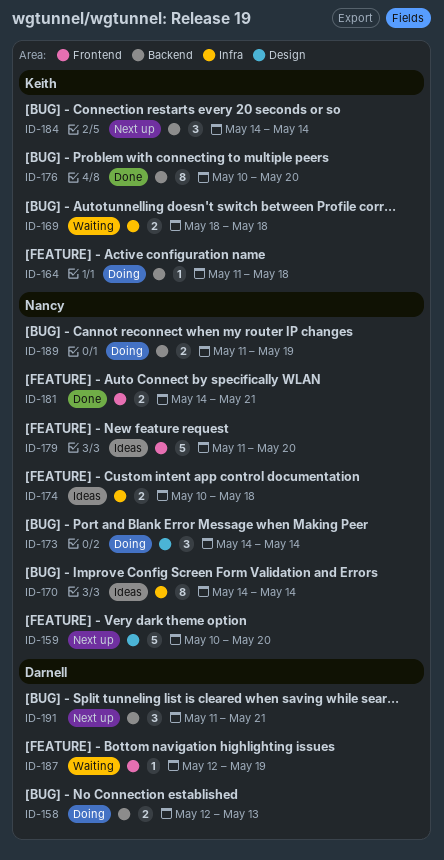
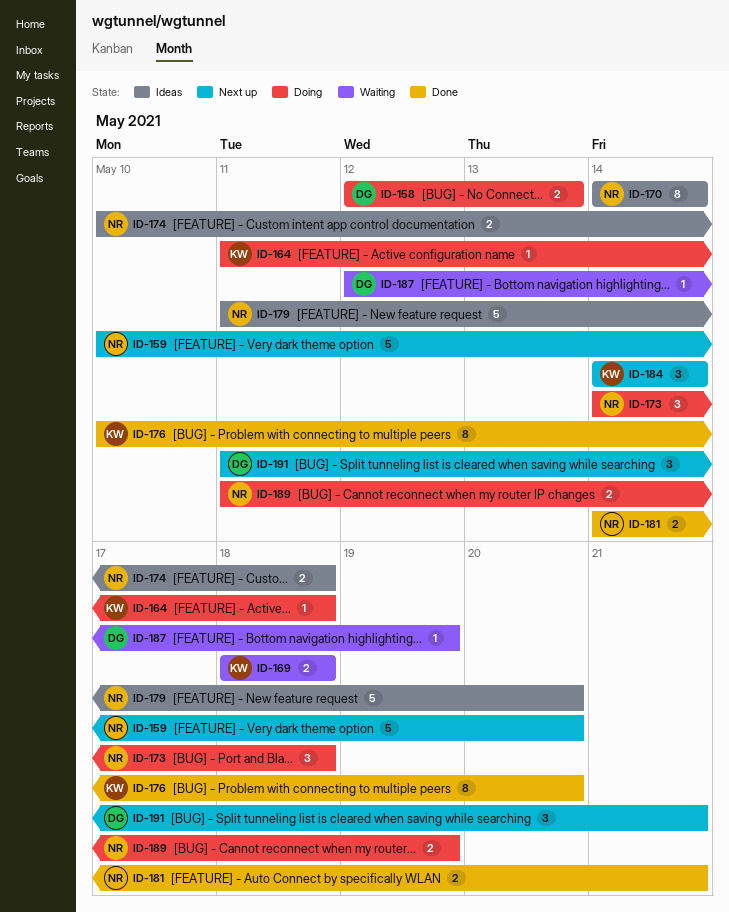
ID-173, due: May 14 -> May 18

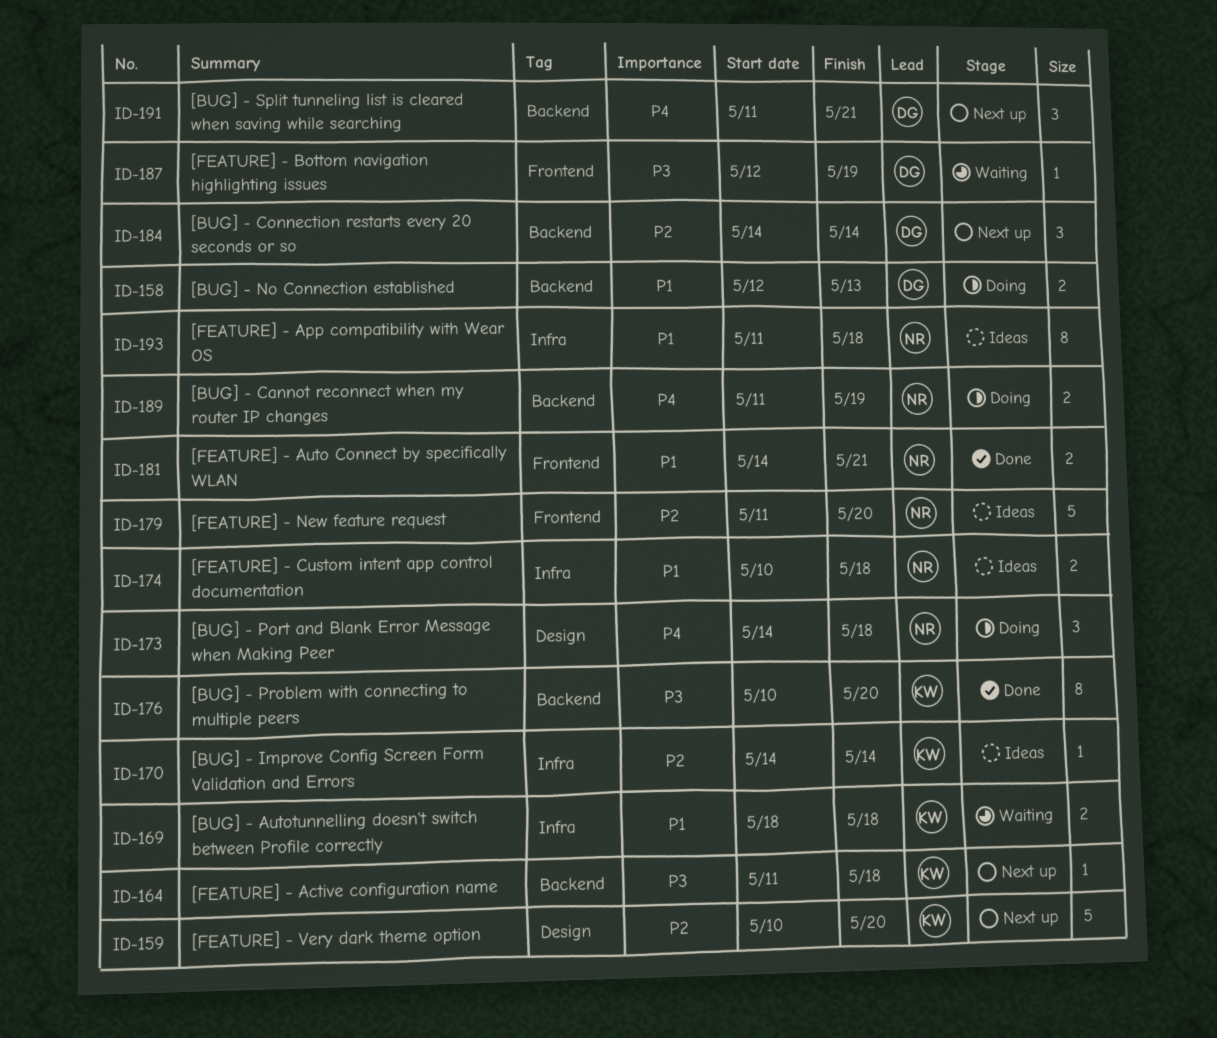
ID-159, owner: NR -> KW
ID-164, status: Doing -> Next up
ID-170, owner: NR -> KW
ID-170, estimate: 8 -> 1
ID-184, owner: KW -> DG
ID-193: none -> present

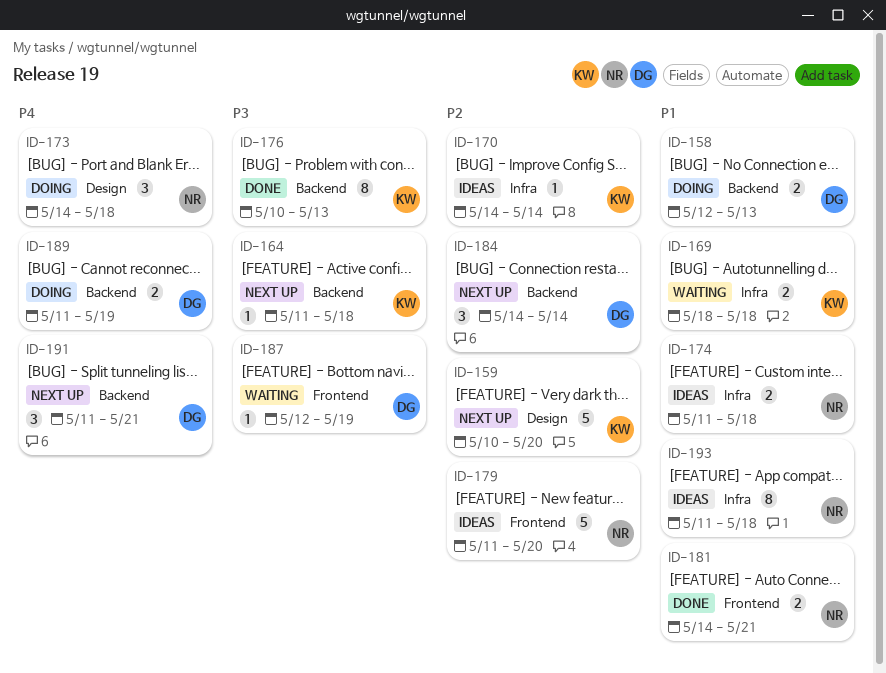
ID-174, start: May 10 -> May 11
ID-176, due: May 20 -> May 13
ID-189, owner: NR -> DG

